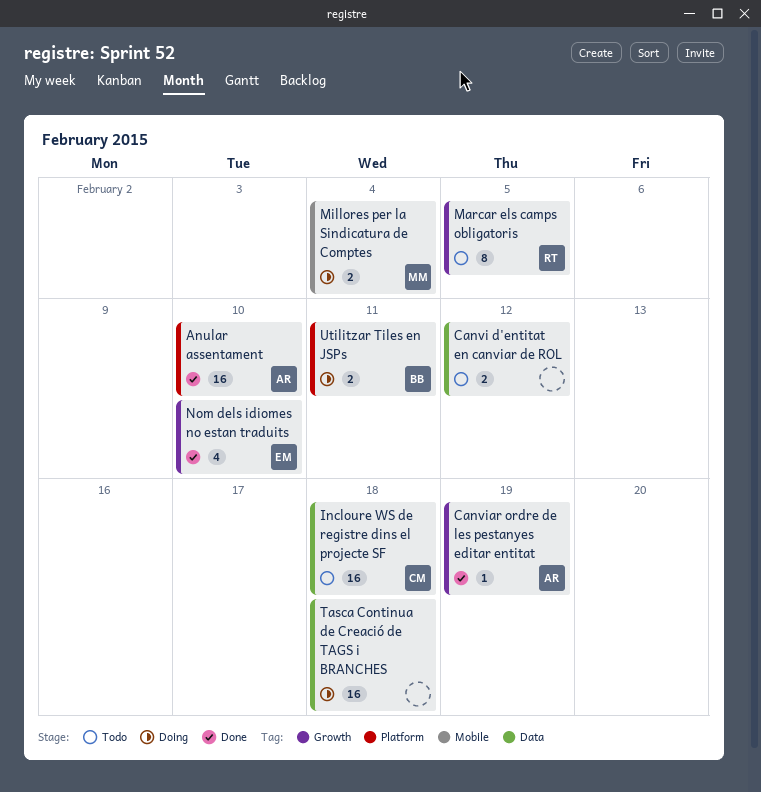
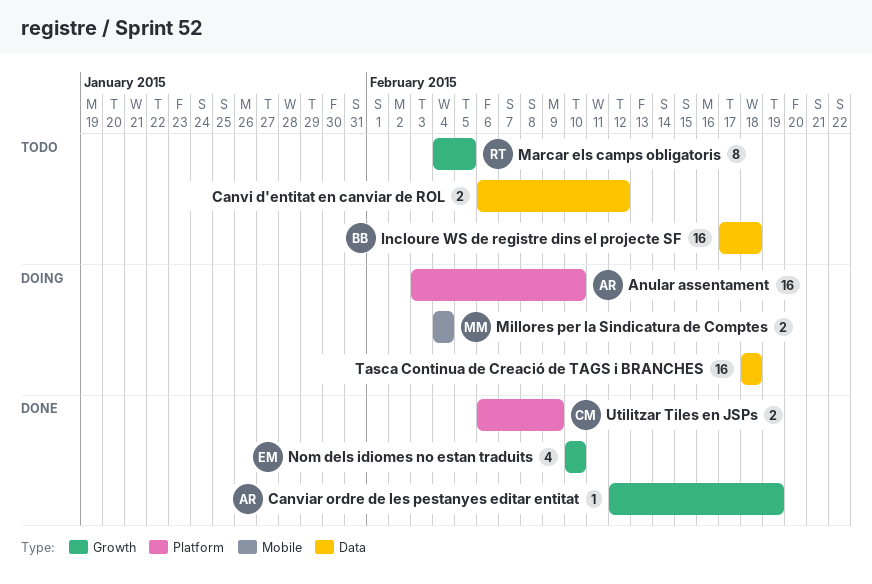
Anular assentament, status: Done -> Doing
Incloure WS de registre dins el projecte SF, owner: CM -> BB
Utilitzar Tiles en JSPs, status: Doing -> Done
Utilitzar Tiles en JSPs, owner: BB -> CM
Utilitzar Tiles en JSPs, due: Feb 11 -> Feb 9

